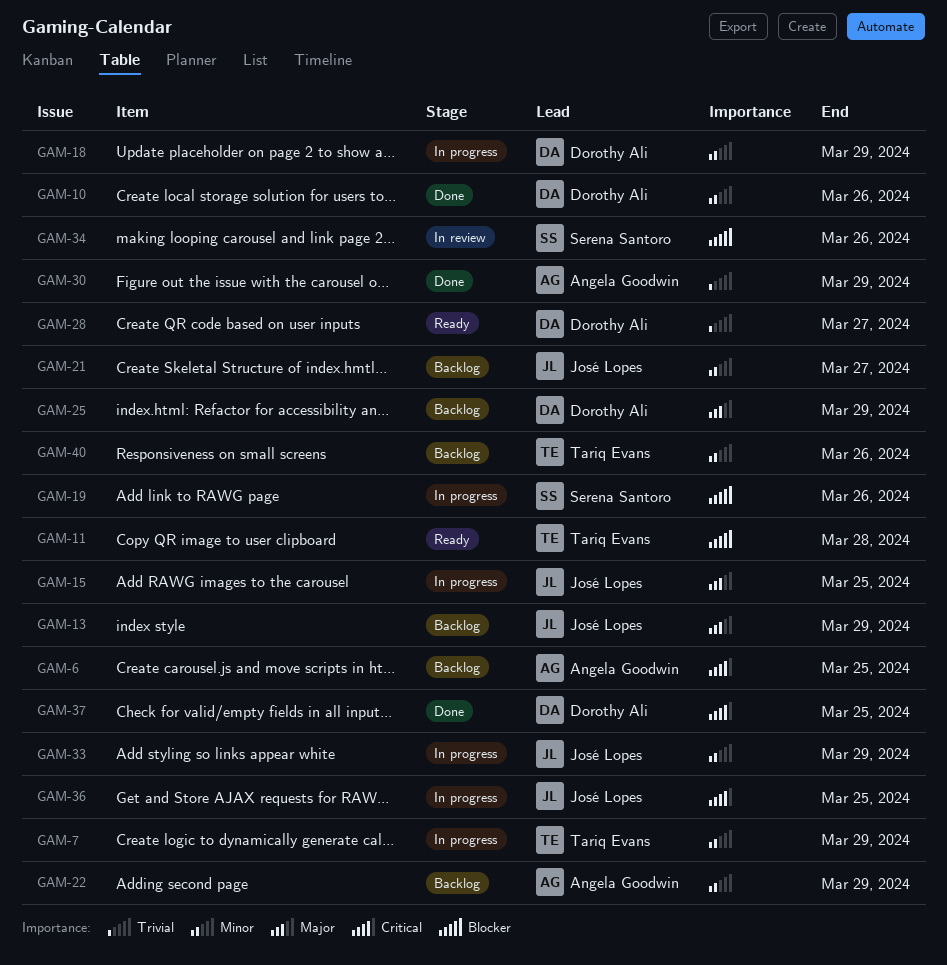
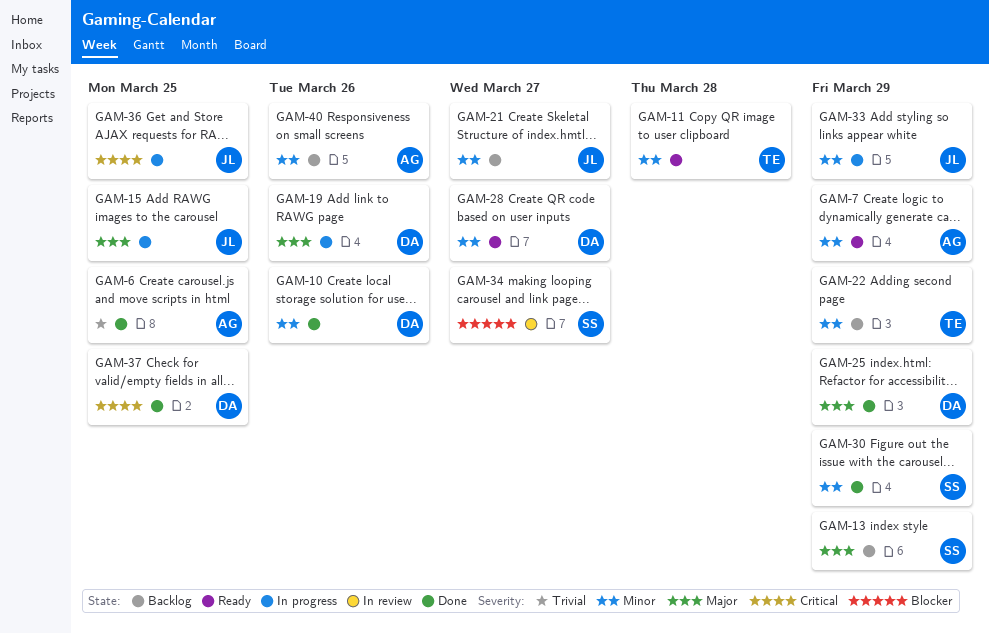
GAM-6, status: Backlog -> Done
GAM-6, priority: Critical -> Trivial
GAM-7, status: In progress -> Ready
GAM-7, owner: Tariq Evans -> Angela Goodwin
GAM-11, priority: Blocker -> Minor
GAM-13, owner: José Lopes -> Serena Santoro
GAM-18: present -> none
GAM-19, owner: Serena Santoro -> Dorothy Ali
GAM-19, priority: Blocker -> Major
GAM-22, owner: Angela Goodwin -> Tariq Evans
GAM-25, status: Backlog -> Done
GAM-28, priority: Trivial -> Minor
GAM-30, owner: Angela Goodwin -> Serena Santoro
GAM-30, priority: Trivial -> Minor
GAM-34, due: Mar 26 -> Mar 27
GAM-40, owner: Tariq Evans -> Angela Goodwin

